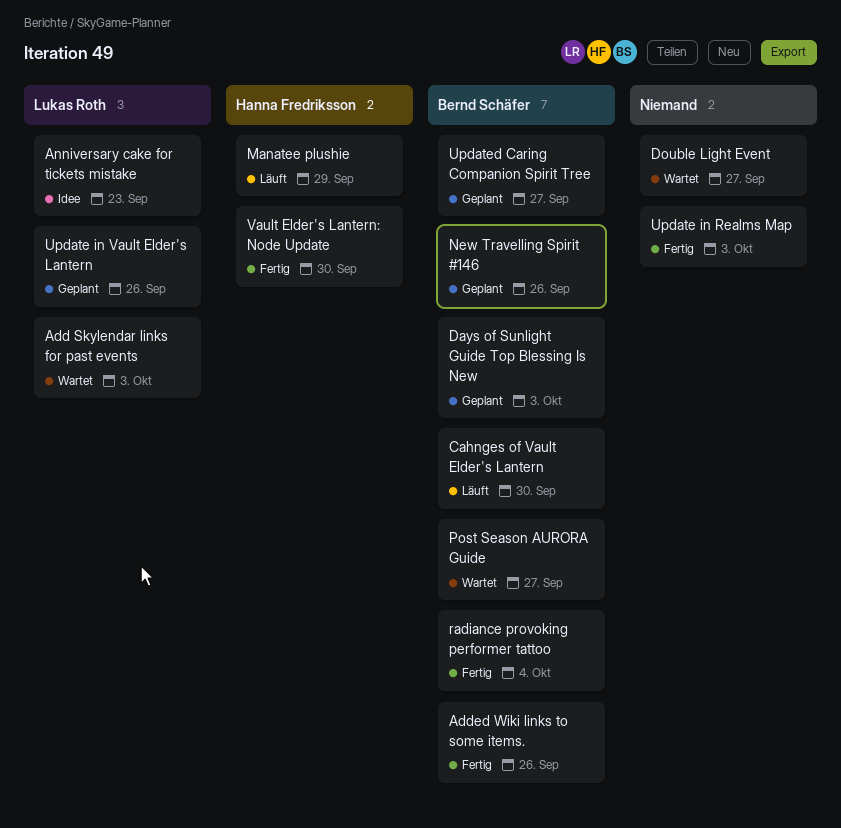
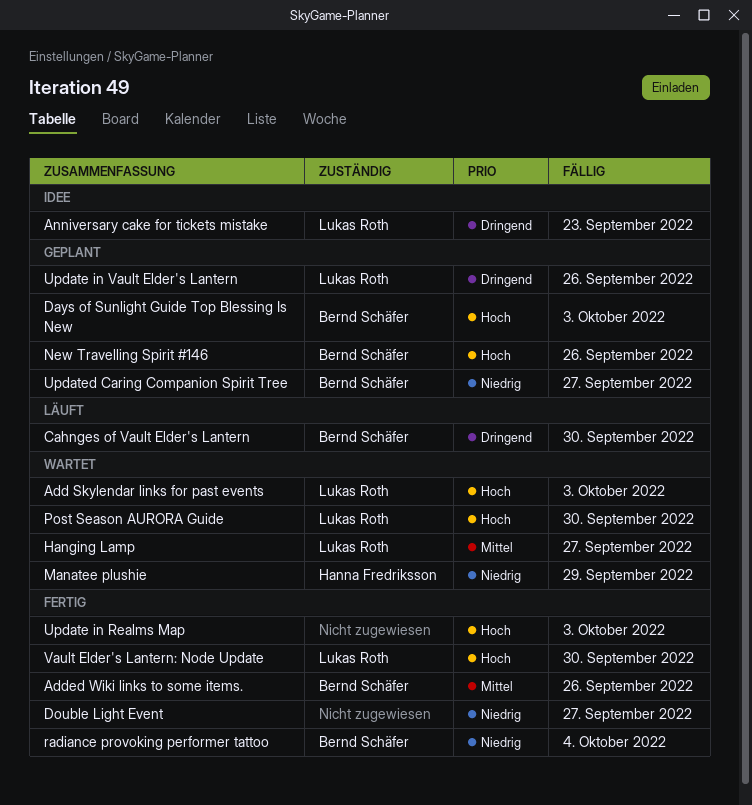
Double Light Event, status: Wartet -> Fertig
Hanging Lamp: none -> present
Manatee plushie, status: Läuft -> Wartet
Post Season AURORA Guide, owner: Bernd Schäfer -> Lukas Roth
Post Season AURORA Guide, due: Sep 27 -> Sep 30
Vault Elder's Lantern: Node Update, owner: Hanna Fredriksson -> Lukas Roth

